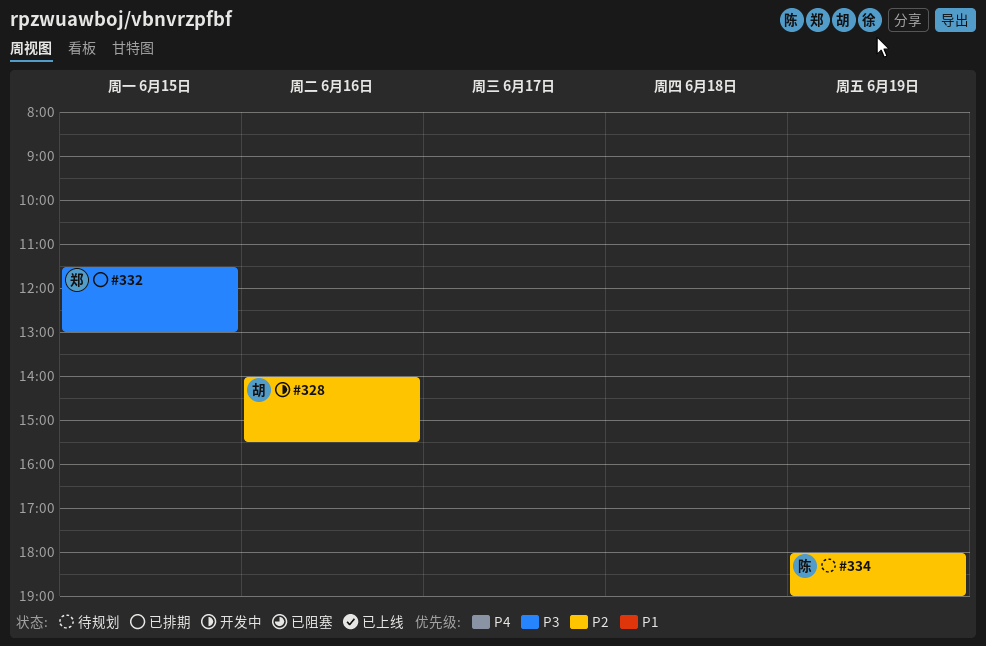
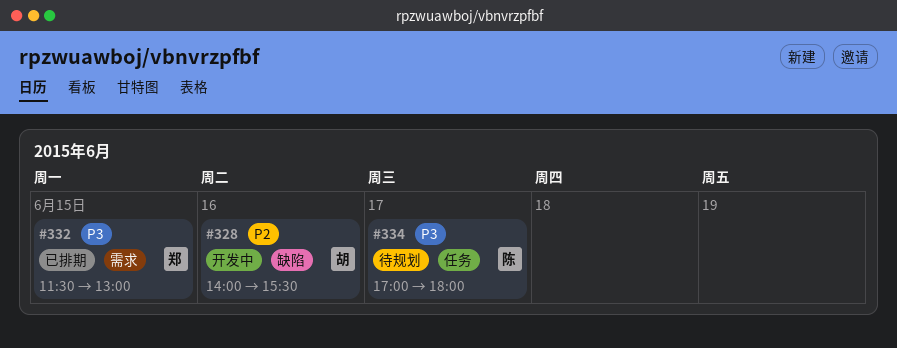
#334, priority: P2 -> P3
#334, day: Jun 19 -> Jun 17
#334, begins: 18:00 -> 17:00
#334, ends: 19:00 -> 18:00

